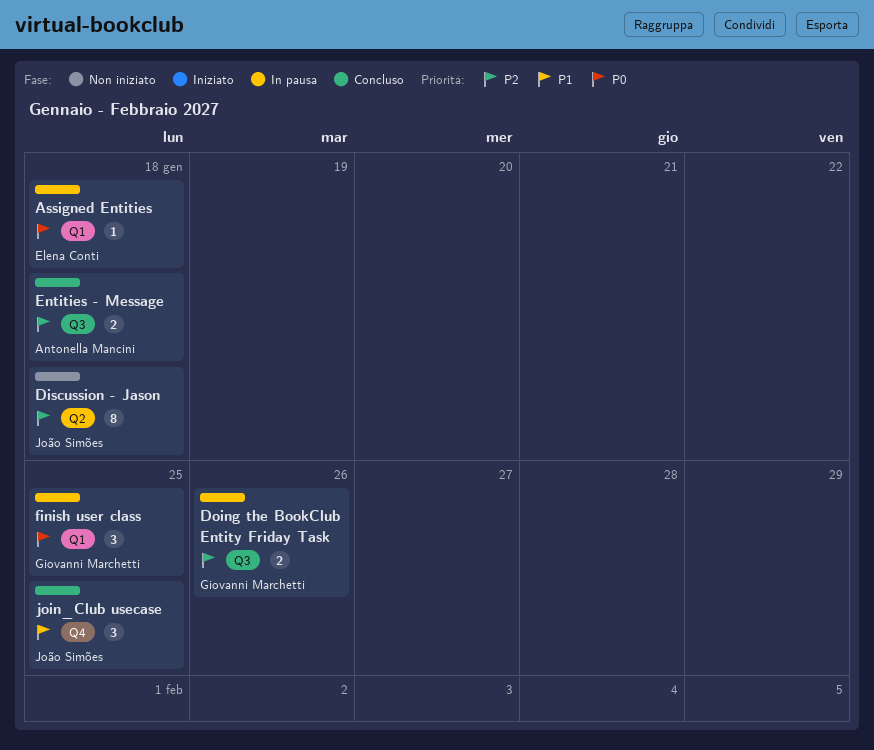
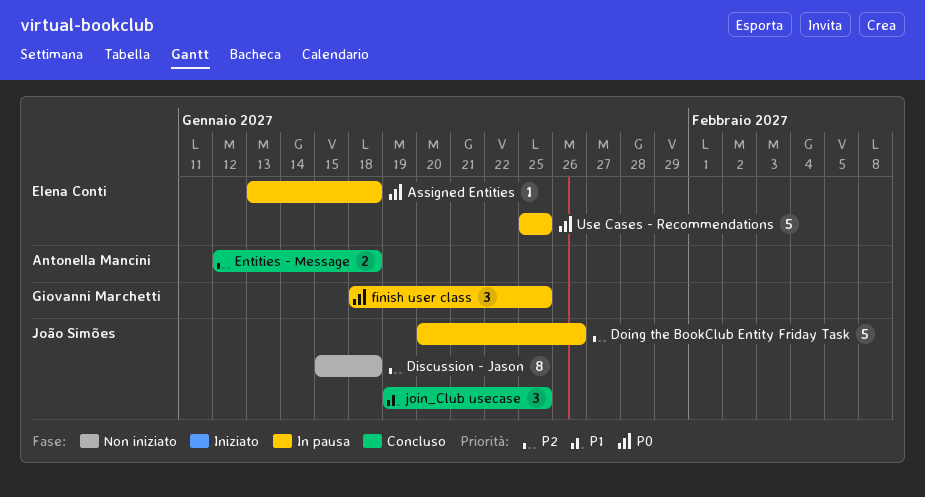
Doing the BookClub Entity Friday Task, owner: Giovanni Marchetti -> João Simões
Doing the BookClub Entity Friday Task, estimate: 2 -> 5
Use Cases - Recommendations: none -> present

